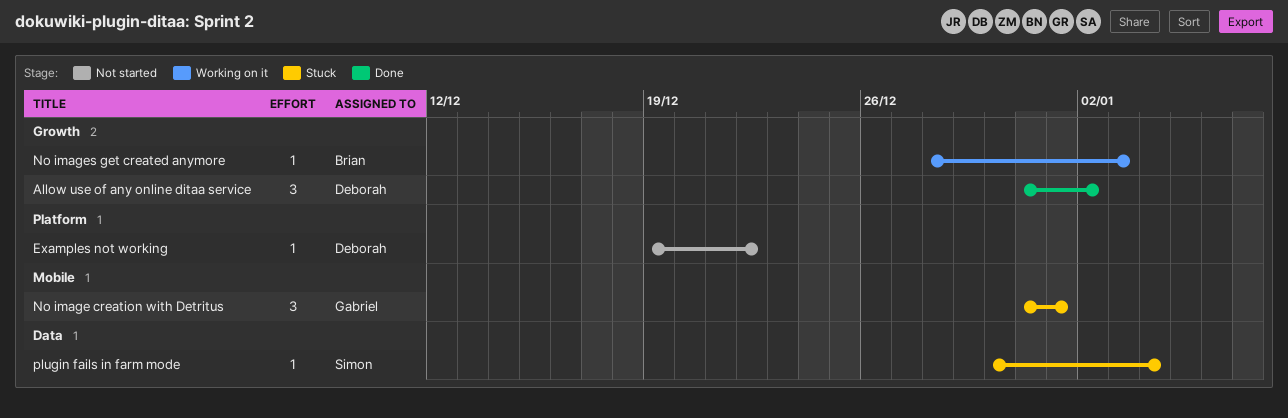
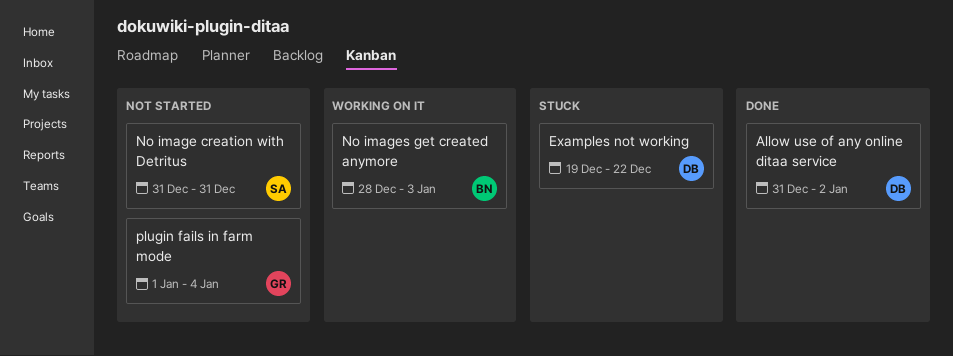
Examples not working, status: Not started -> Stuck
No image creation with Detritus, status: Stuck -> Not started
No image creation with Detritus, owner: Gabriel -> Simon
No image creation with Detritus, due: Jan 1 -> Dec 31
plugin fails in farm mode, status: Stuck -> Not started
plugin fails in farm mode, owner: Simon -> Gabriel
plugin fails in farm mode, start: Dec 30 -> Jan 1

